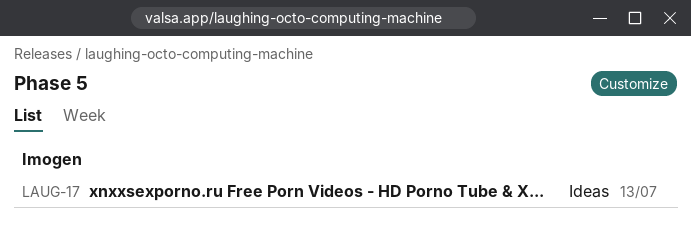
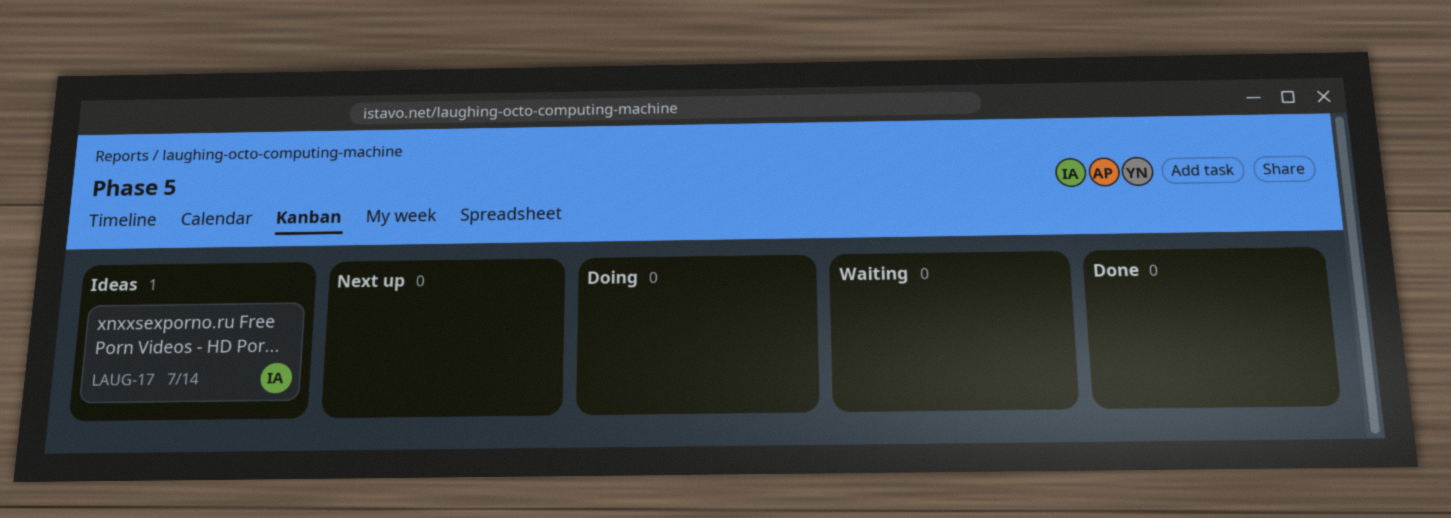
LAUG-17, due: Jul 13 -> Jul 14

